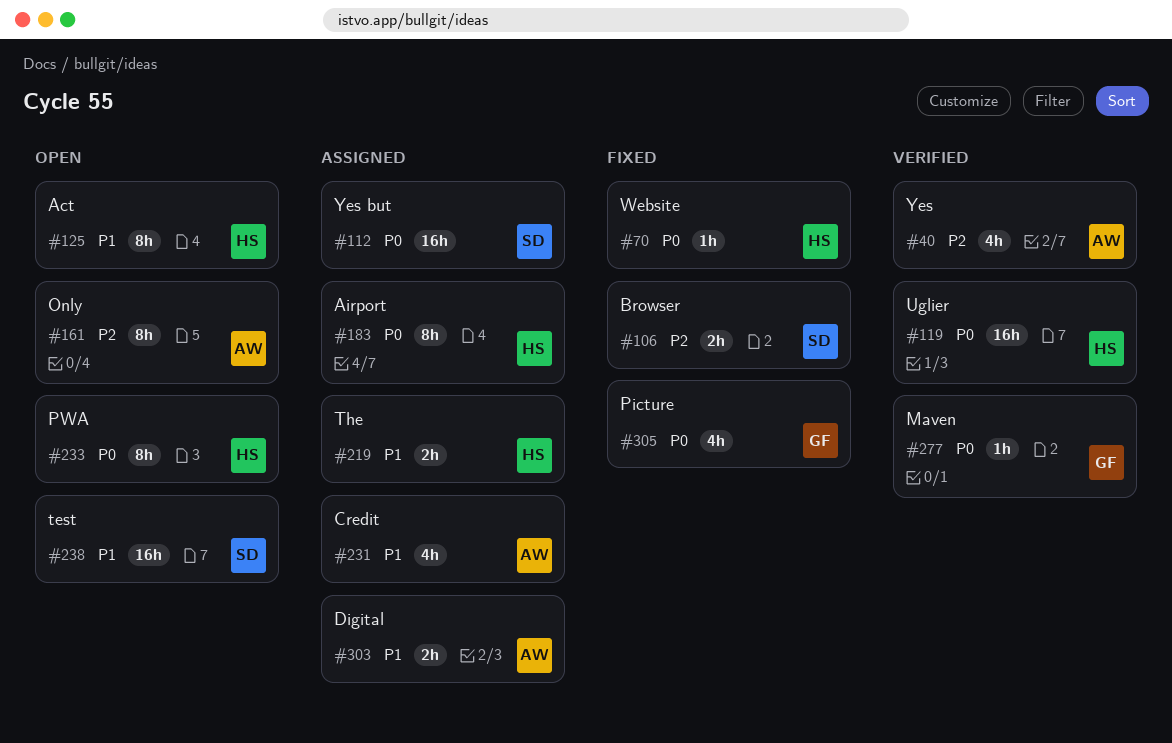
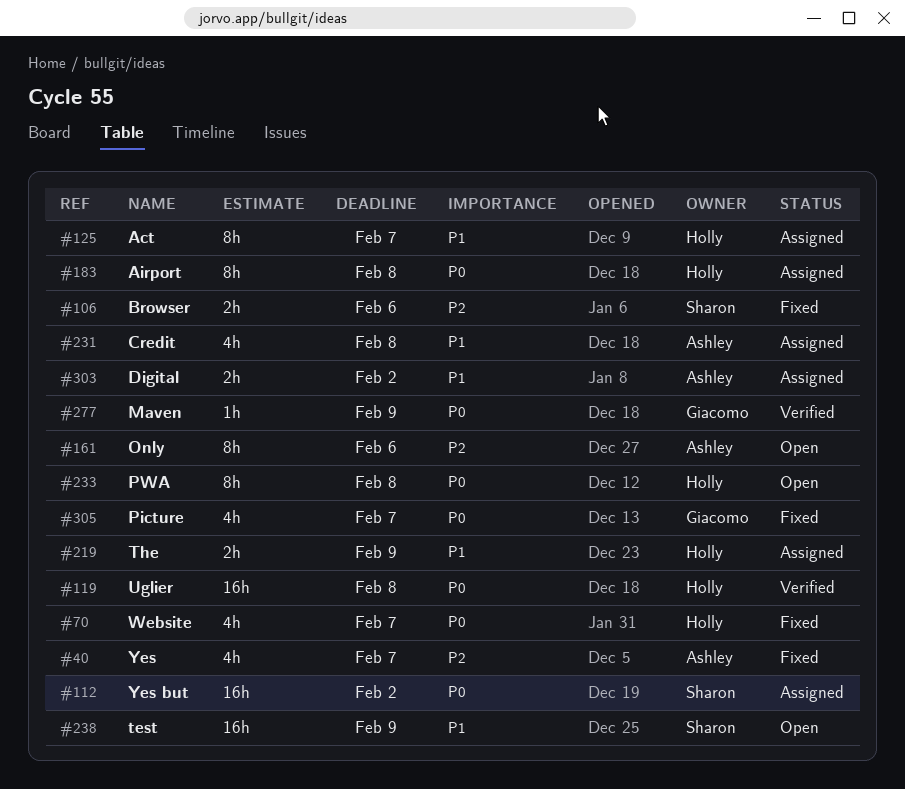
#40, status: Verified -> Fixed
#70, estimate: 1h -> 4h
#125, status: Open -> Assigned

